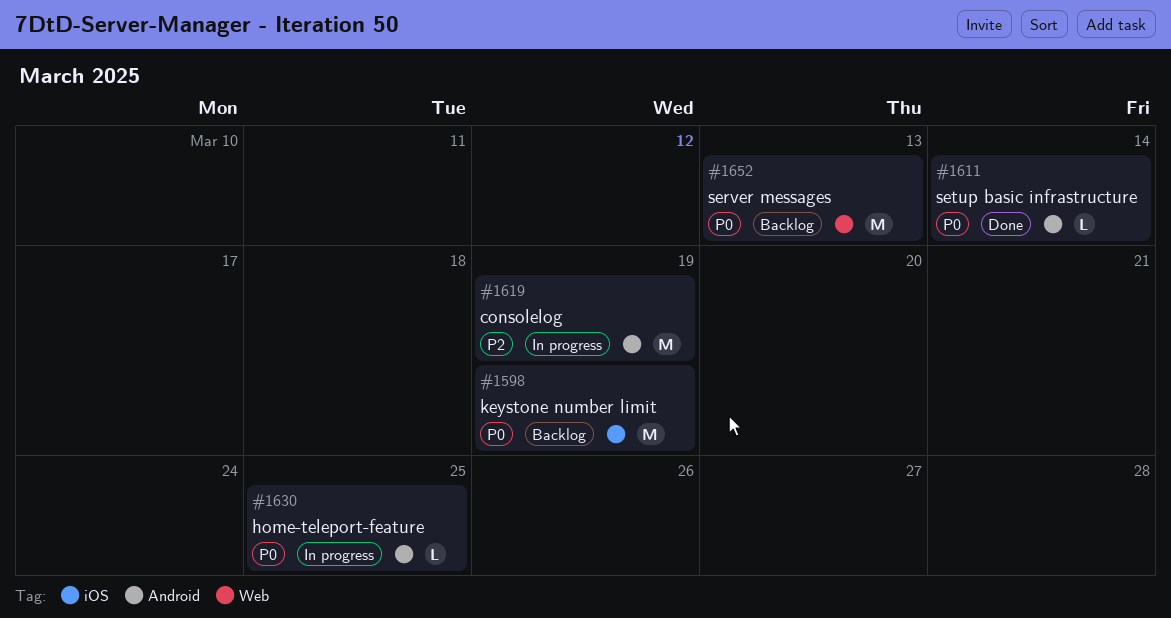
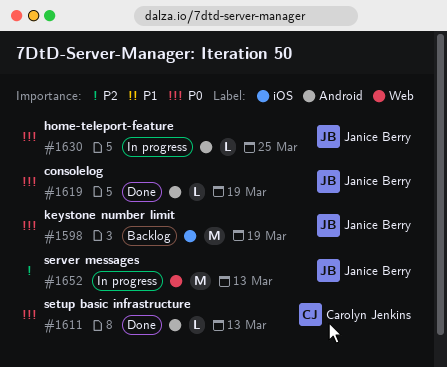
#1611, due: Mar 14 -> Mar 13
#1619, status: In progress -> Done
#1619, priority: P2 -> P0
#1619, estimate: M -> L
#1652, status: Backlog -> In progress
#1652, priority: P0 -> P2

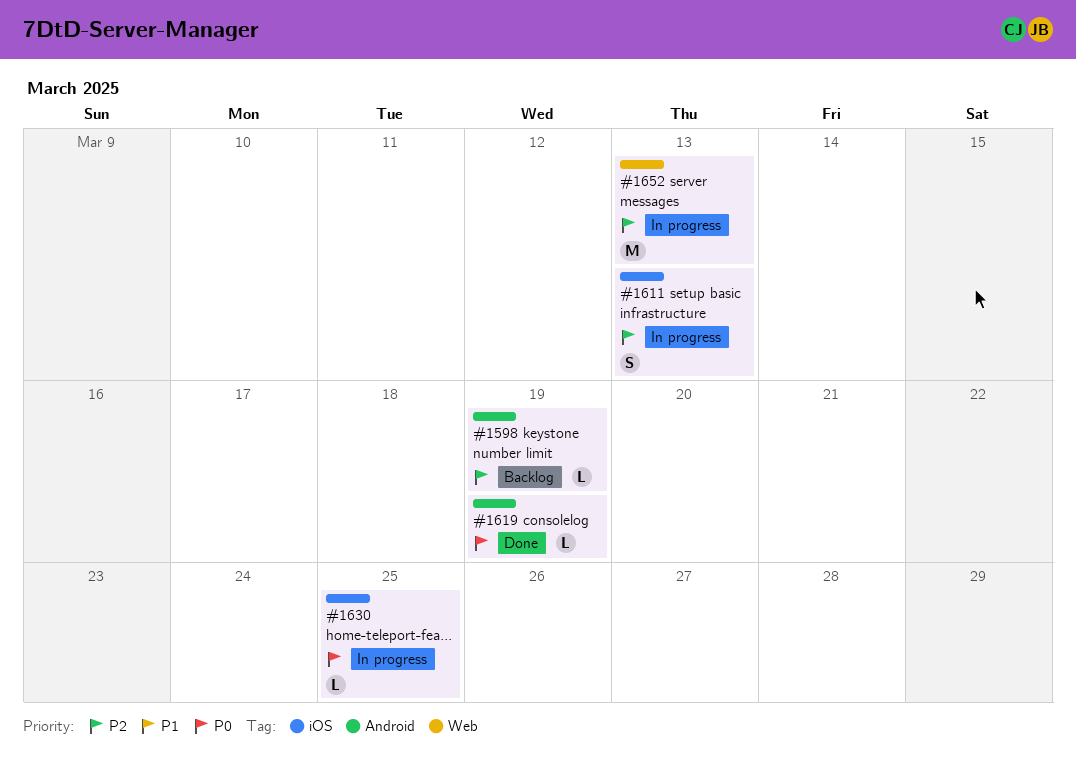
#1598, priority: P0 -> P2
#1598, label: iOS -> Android
#1598, estimate: M -> L
#1611, status: Done -> In progress
#1611, priority: P0 -> P2
#1611, label: Android -> iOS
#1611, estimate: L -> S
#1630, label: Android -> iOS

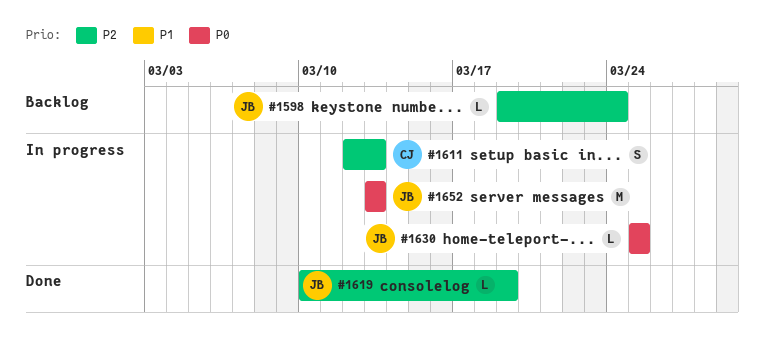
#1598, due: Mar 19 -> Mar 24
#1619, priority: P0 -> P2
#1652, priority: P2 -> P0

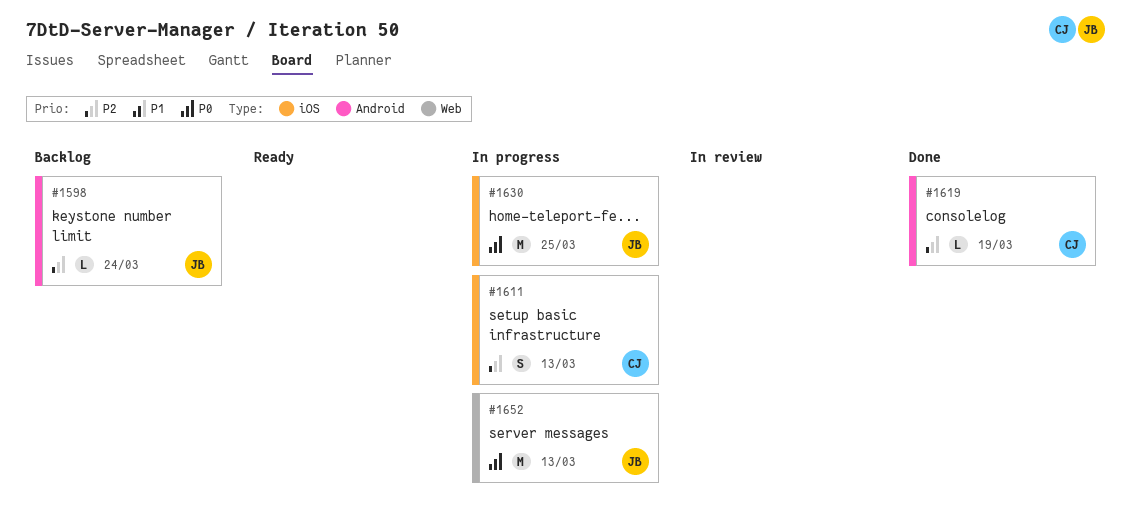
#1619, owner: JB -> CJ
#1630, estimate: L -> M

